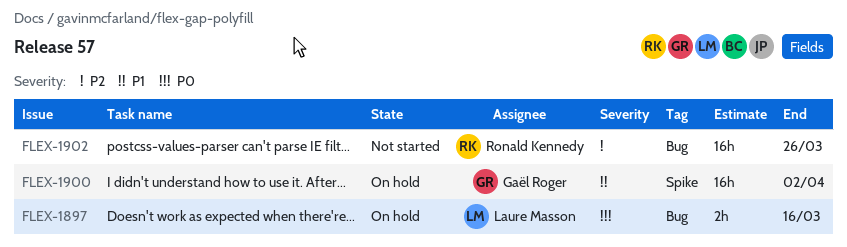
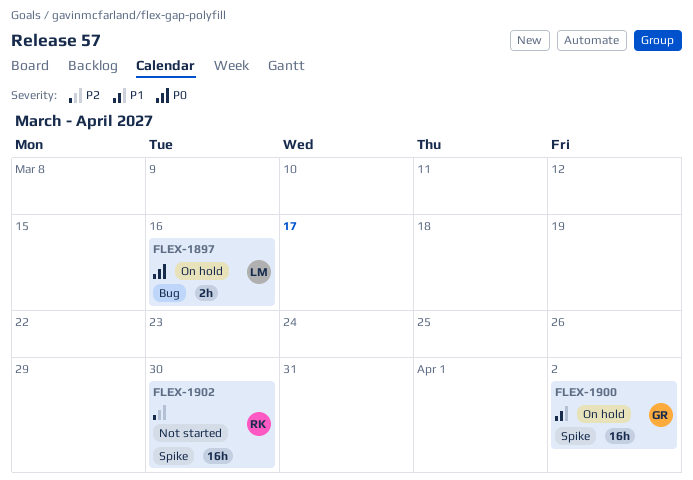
FLEX-1902, label: Bug -> Spike
FLEX-1902, due: Mar 26 -> Mar 30

